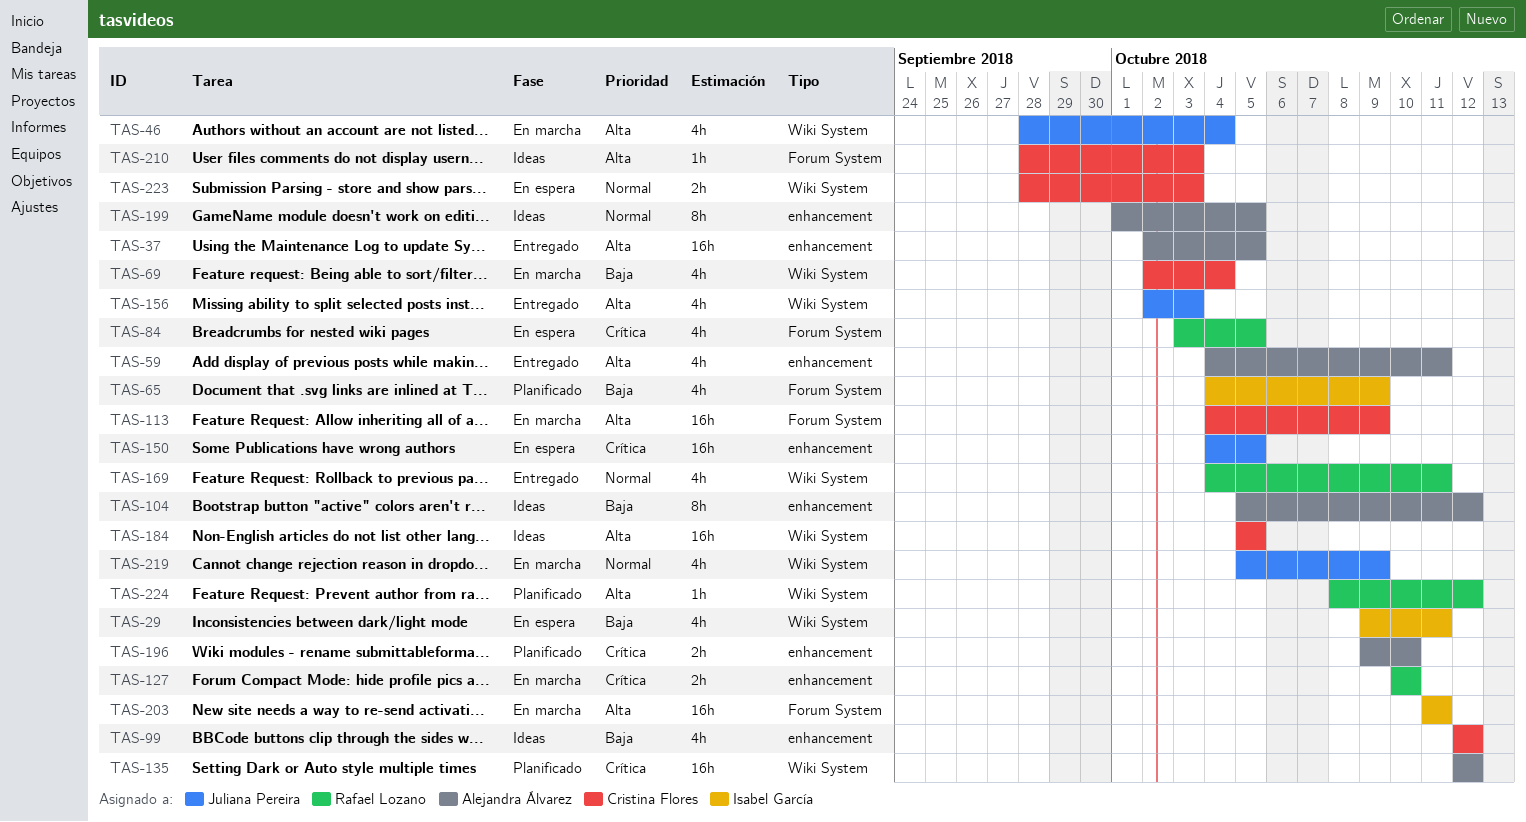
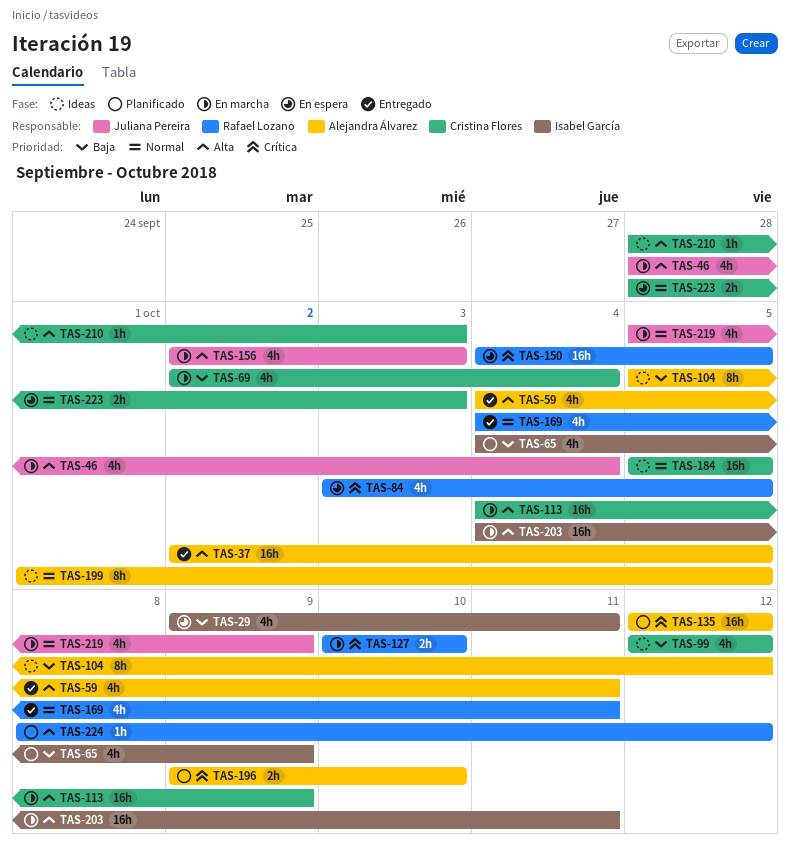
TAS-150, owner: Juliana Pereira -> Rafael Lozano
TAS-156, status: Entregado -> En marcha
TAS-184, priority: Alta -> Normal
TAS-203, start: Oct 11 -> Oct 4

